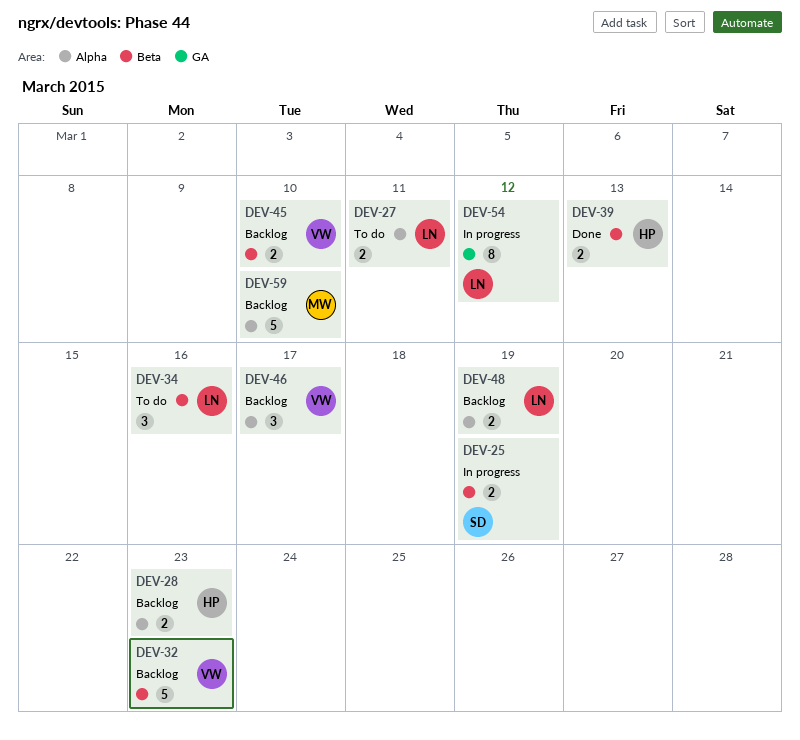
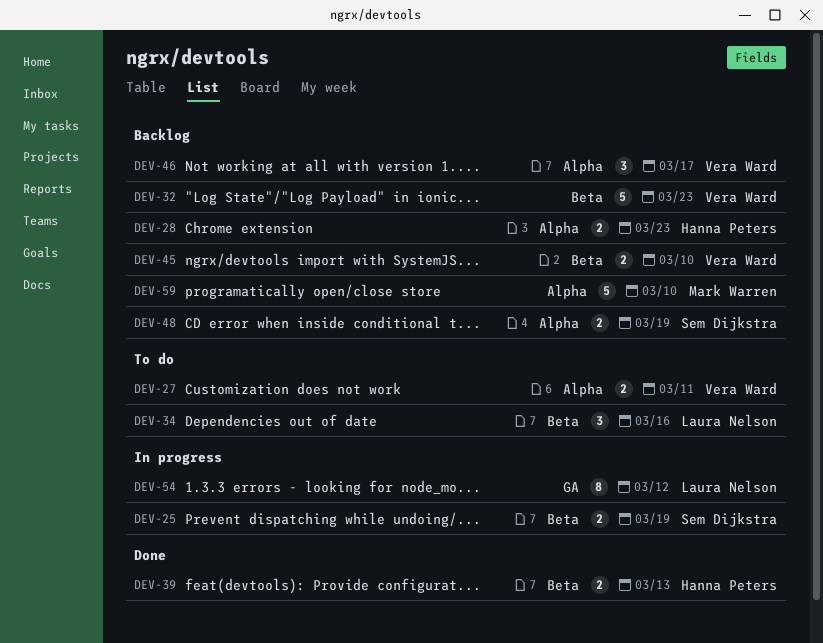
DEV-27, owner: Laura Nelson -> Vera Ward
DEV-48, owner: Laura Nelson -> Sem Dijkstra

